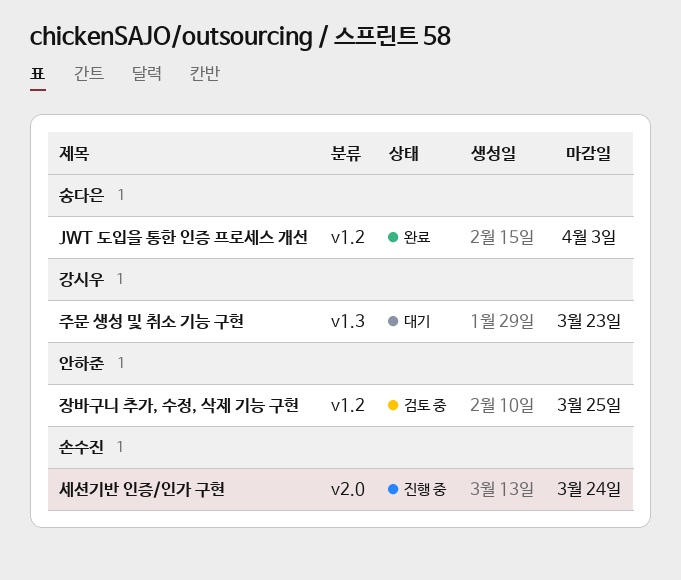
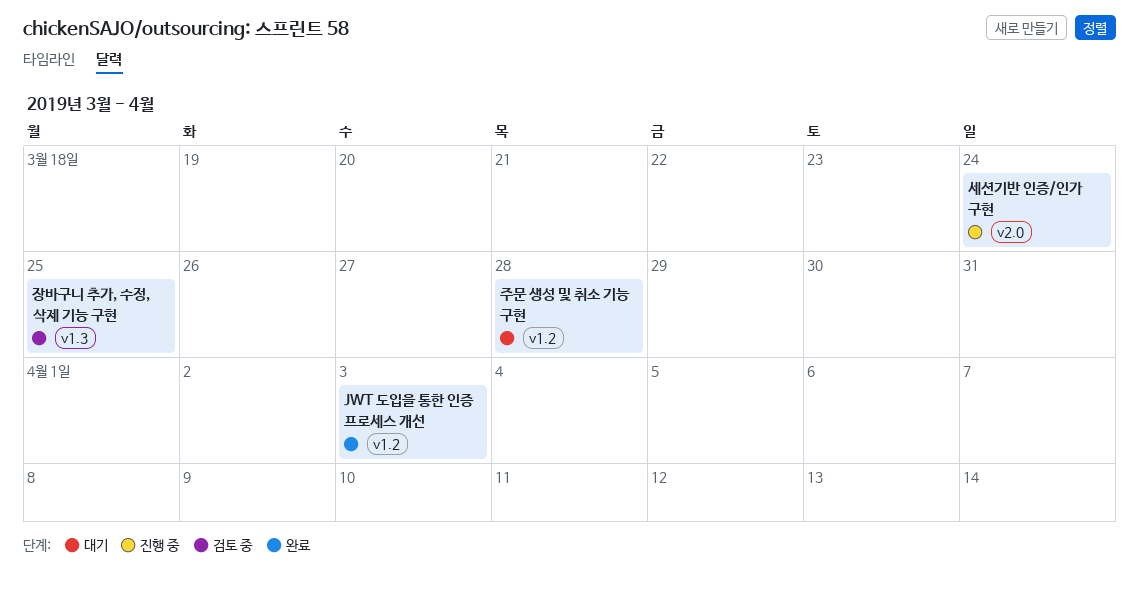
장바구니 추가, 수정, 삭제 기능 구현, label: v1.2 -> v1.3
주문 생성 및 취소 기능 구현, label: v1.3 -> v1.2
주문 생성 및 취소 기능 구현, due: Mar 23 -> Mar 28

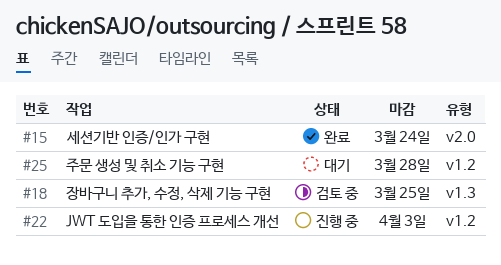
JWT 도입을 통한 인증 프로세스 개선, status: 완료 -> 진행 중
세션기반 인증/인가 구현, status: 진행 중 -> 완료

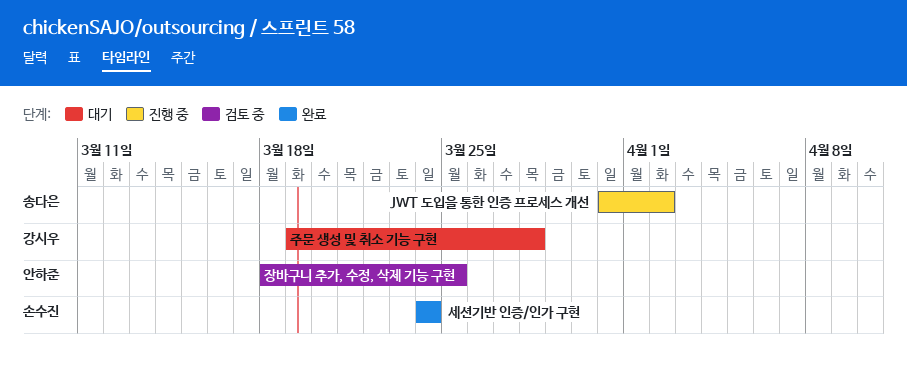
JWT 도입을 통한 인증 프로세스 개선, due: Apr 3 -> Apr 2

